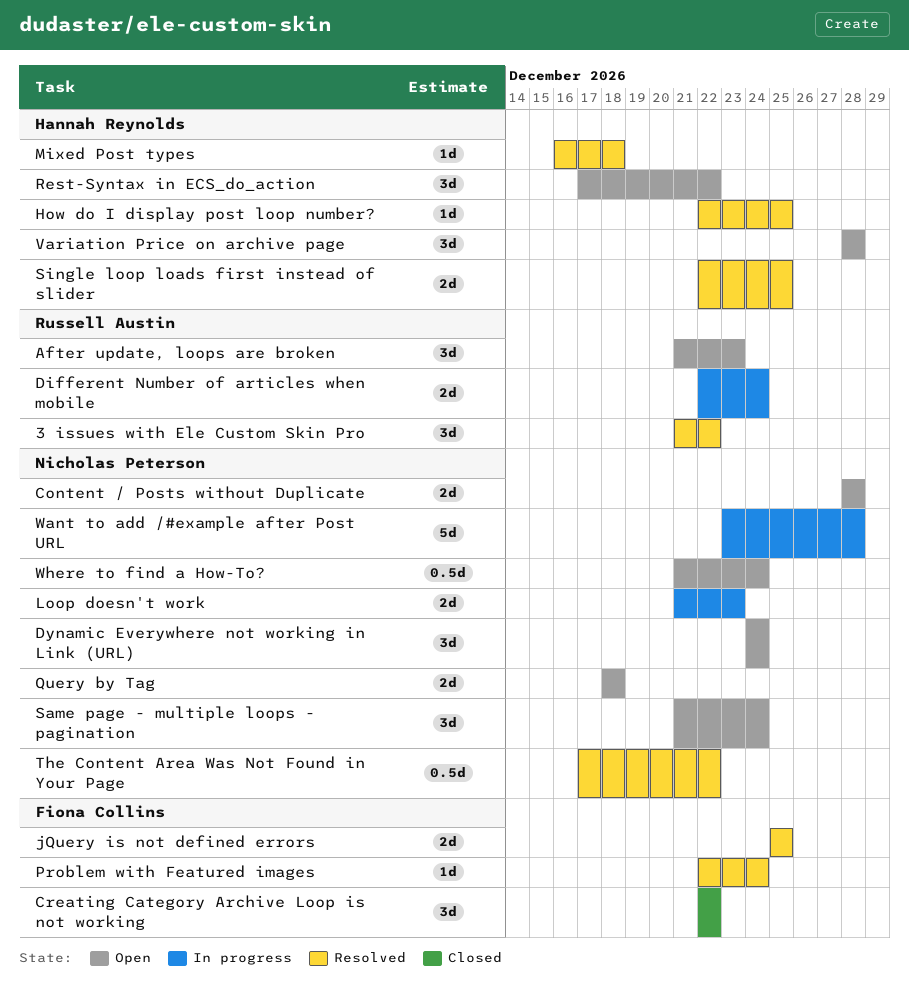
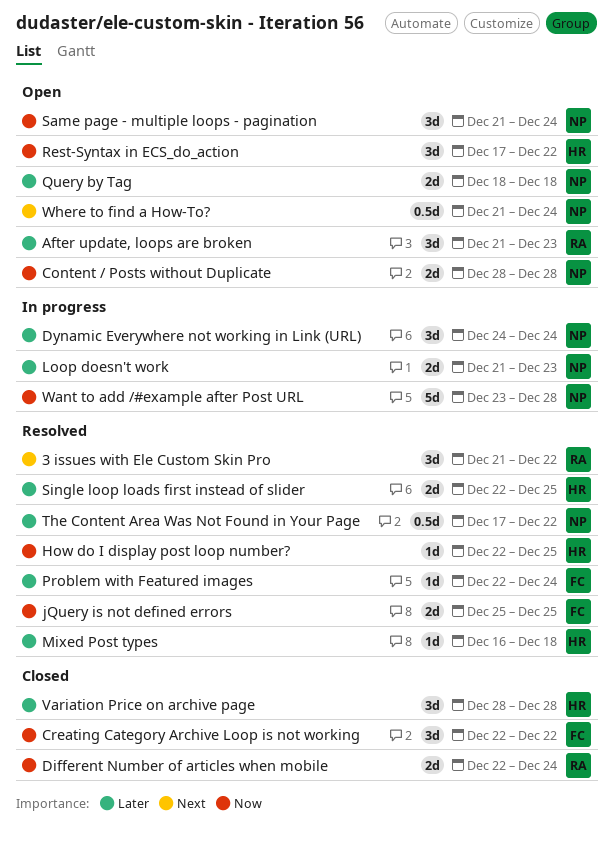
Different Number of articles when mobile, status: In progress -> Closed
Dynamic Everywhere not working in Link (URL), status: Open -> In progress
Variation Price on archive page, status: Open -> Closed

